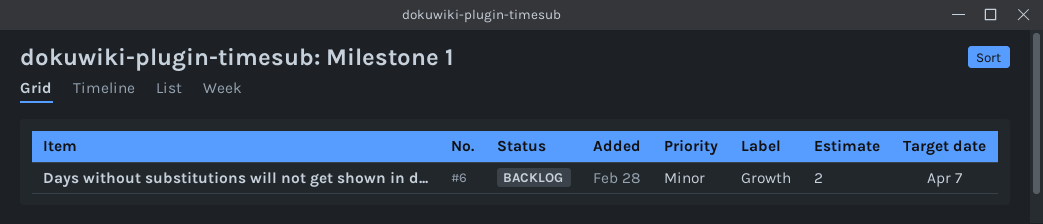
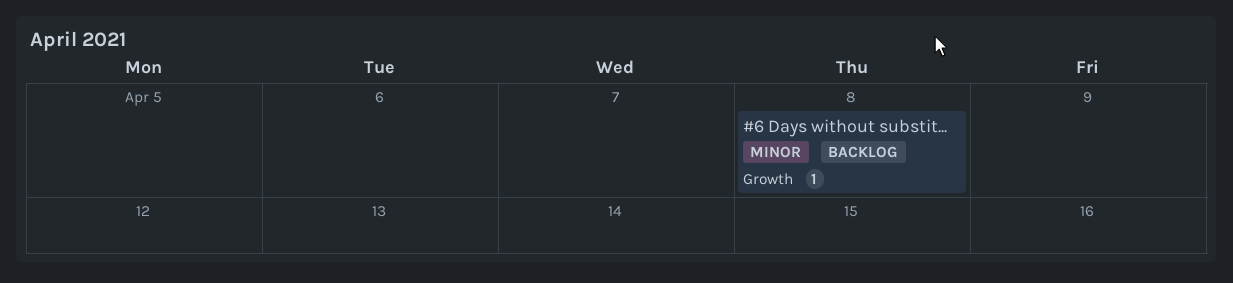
#6, estimate: 2 -> 1
#6, due: Apr 7 -> Apr 8

